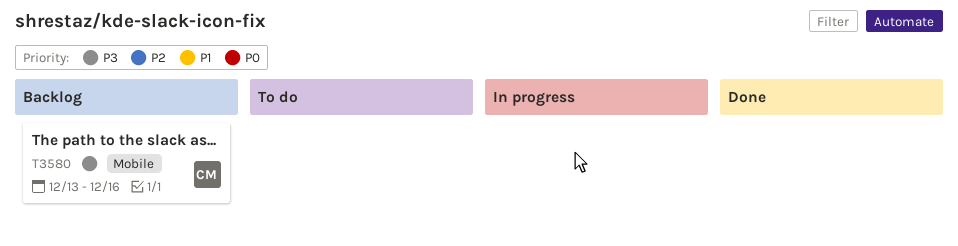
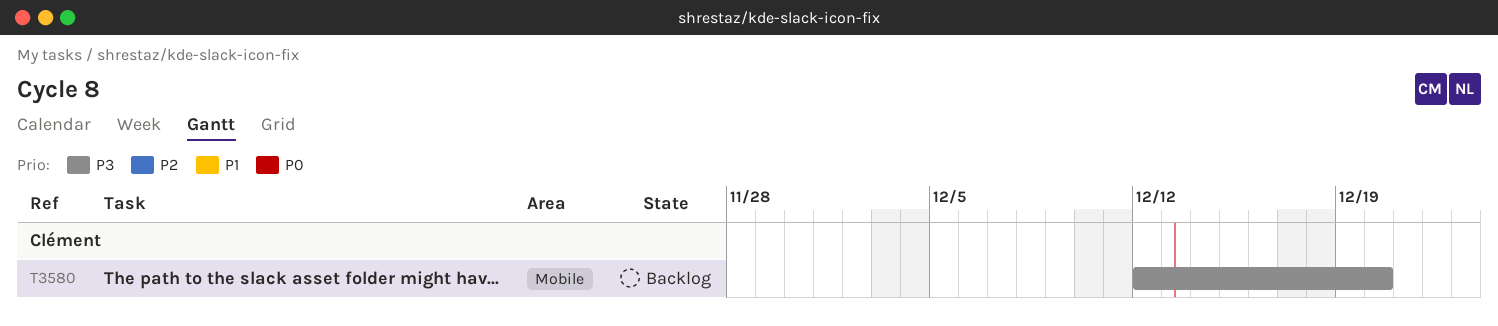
T3580, start: Dec 13 -> Dec 12
T3580, due: Dec 16 -> Dec 20

